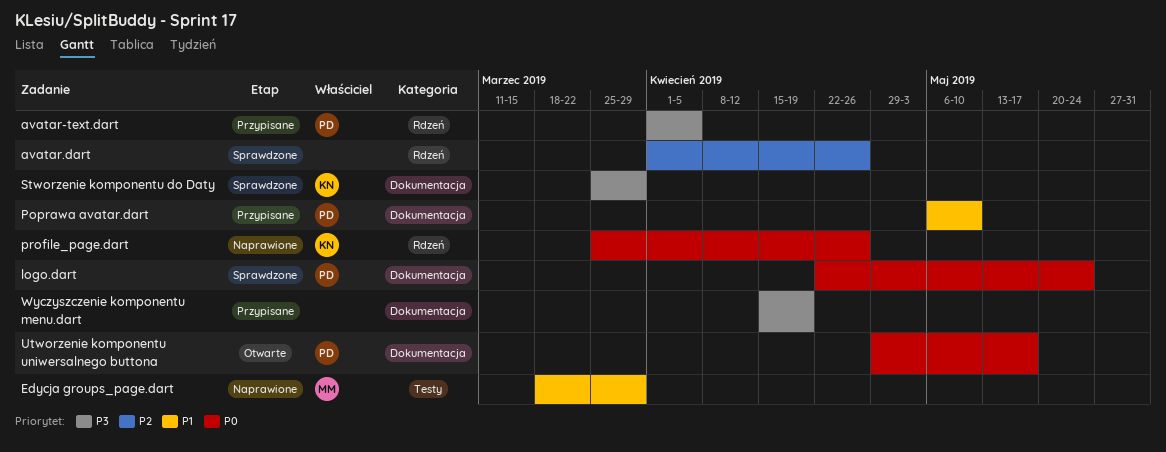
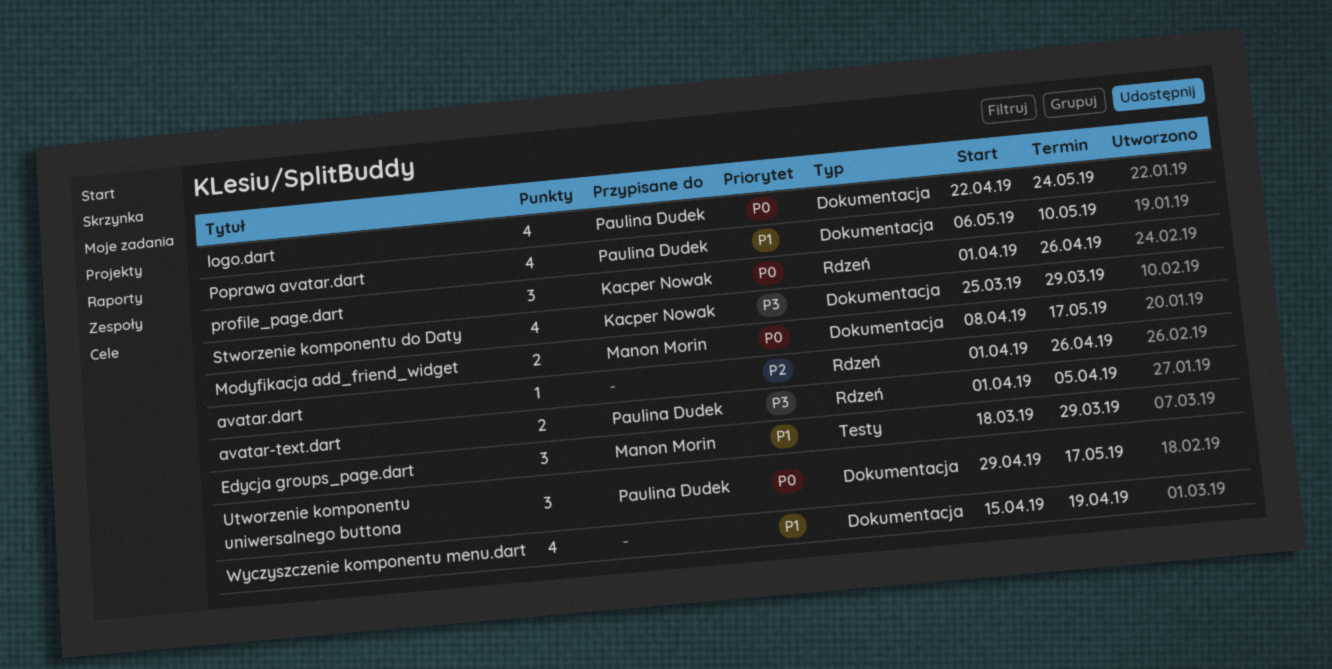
Modyfikacja add_friend_widget: none -> present
profile_page.dart, start: Mar 25 -> Apr 1
Wyczyszczenie komponentu menu.dart, priority: P3 -> P1

